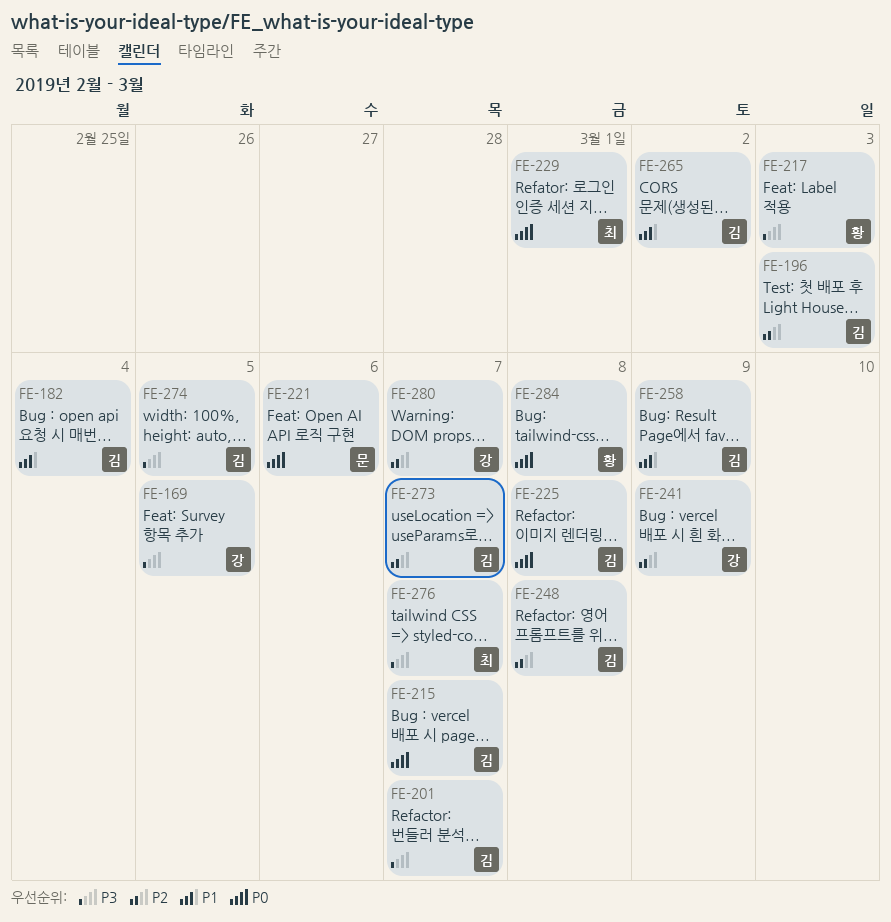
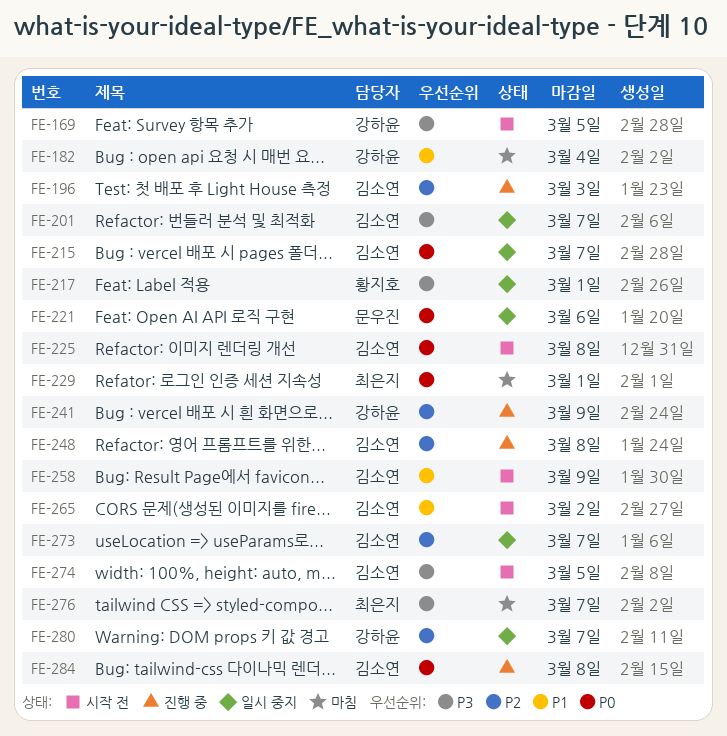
FE-182, owner: 김소연 -> 강하윤
FE-217, due: Mar 3 -> Mar 1
FE-284, owner: 황지호 -> 김소연

